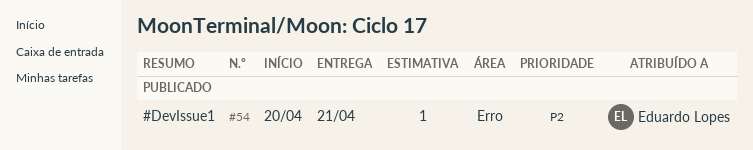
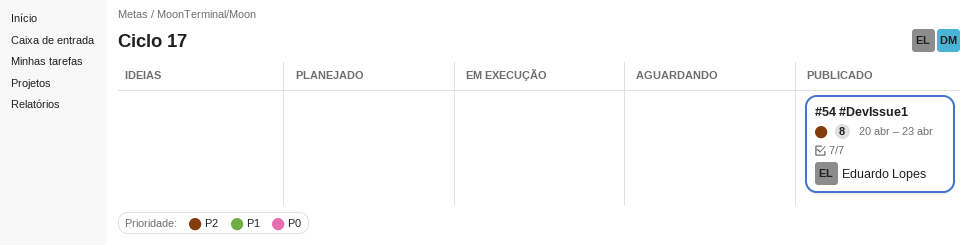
#54, estimate: 1 -> 8
#54, due: Apr 21 -> Apr 23

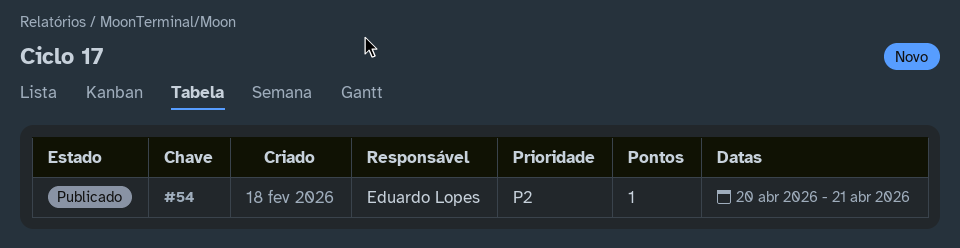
#54, estimate: 8 -> 1
#54, due: Apr 23 -> Apr 21

